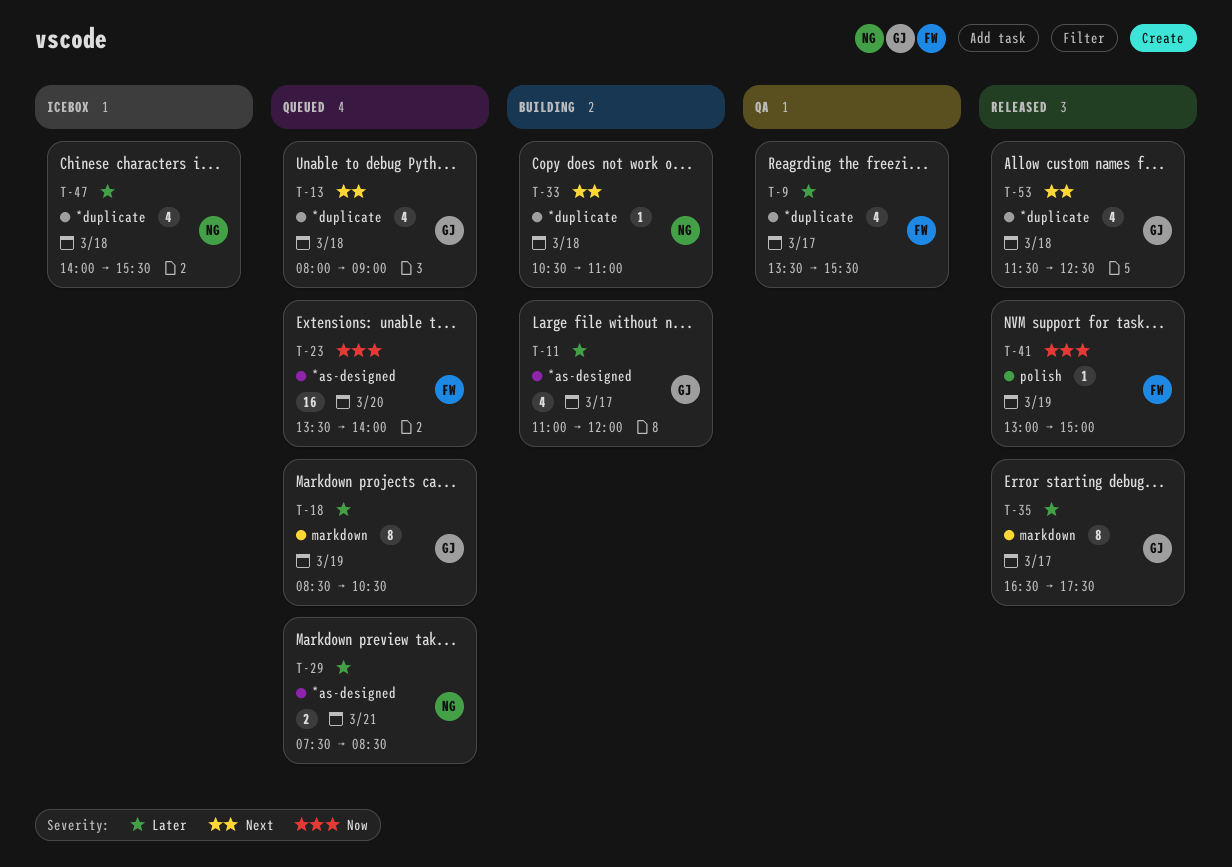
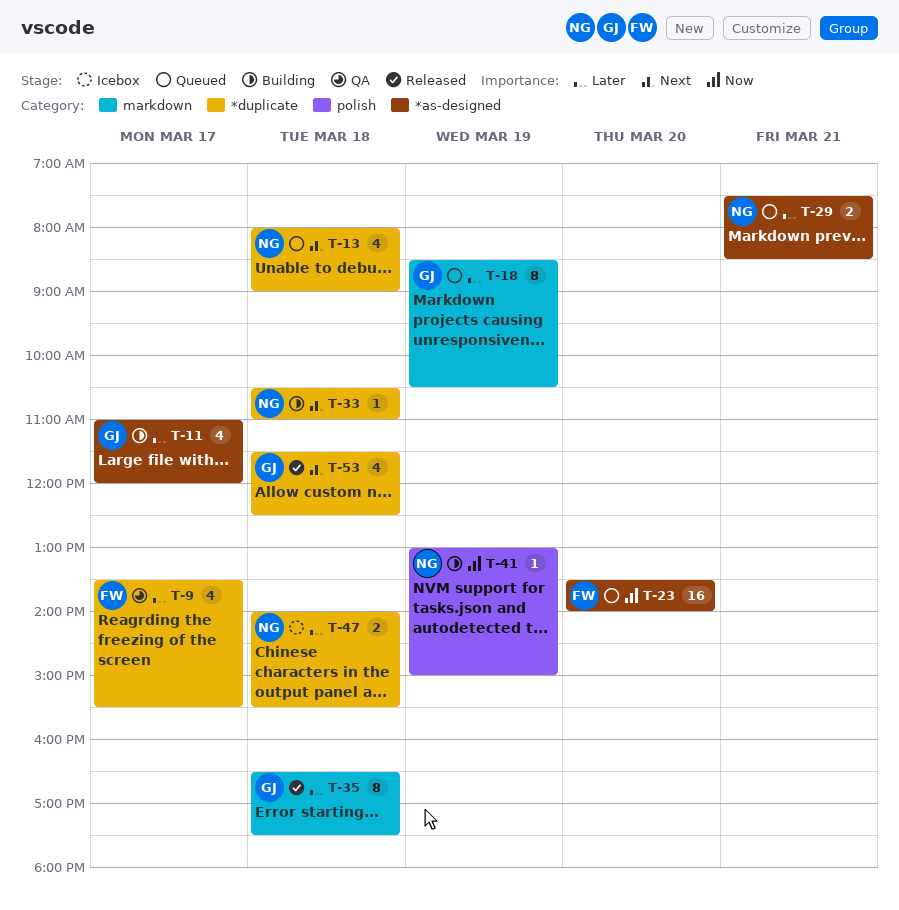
T-13, owner: GJ -> NG
T-35, day: Mar 17 -> Mar 18
T-41, status: Released -> Building
T-41, owner: FW -> NG
T-47, estimate: 4 -> 2

